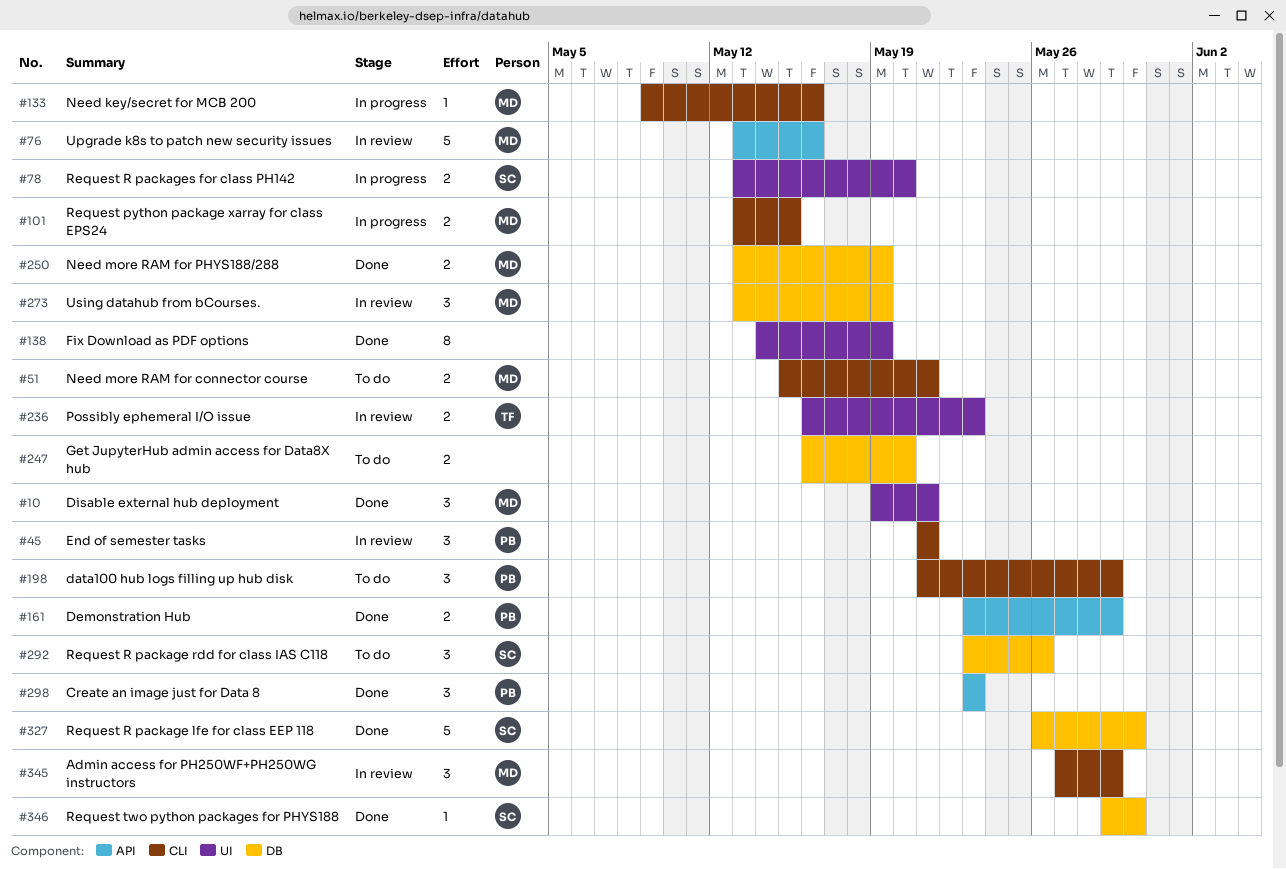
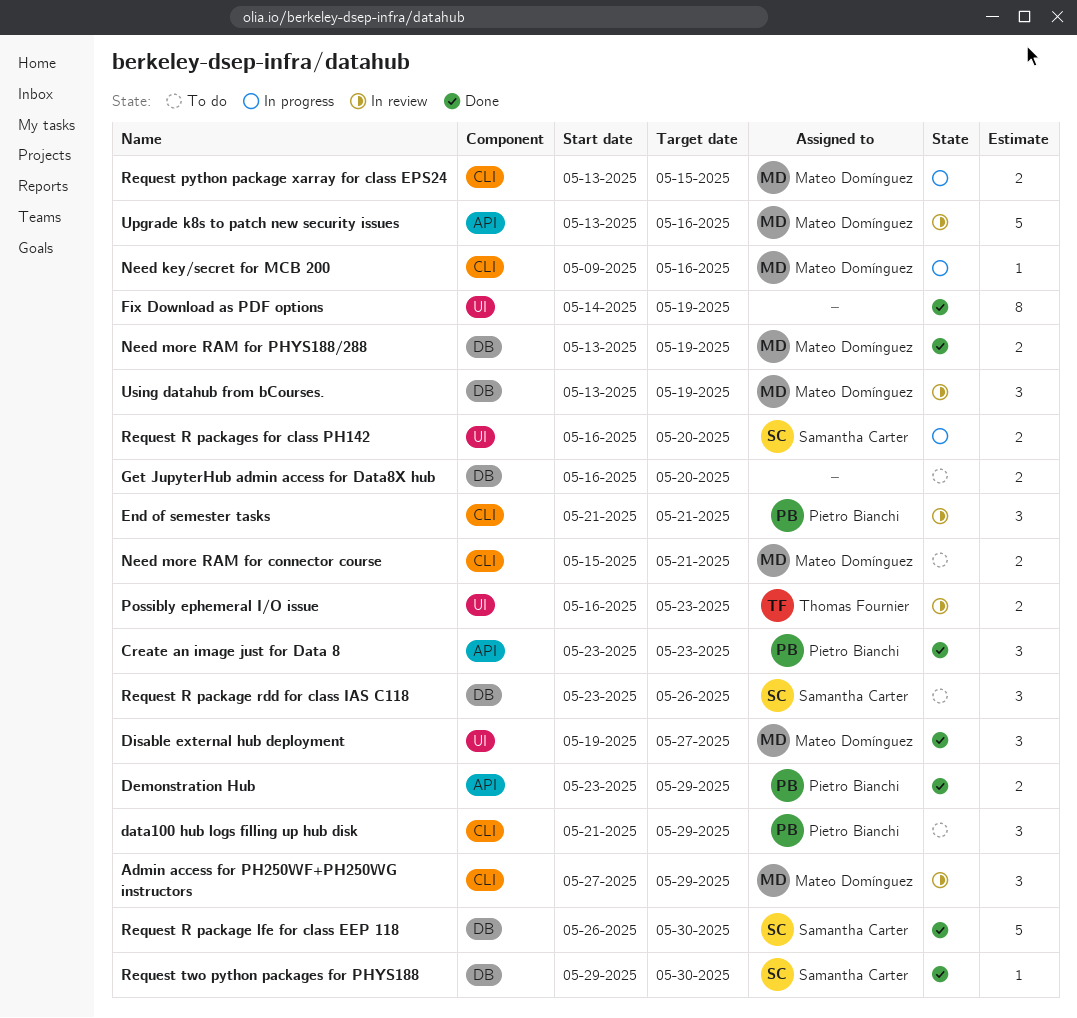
Disable external hub deployment, due: May 21 -> May 27
Request R packages for class PH142, start: May 13 -> May 16

